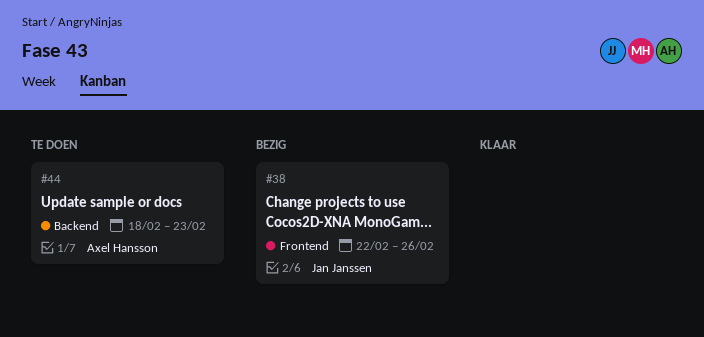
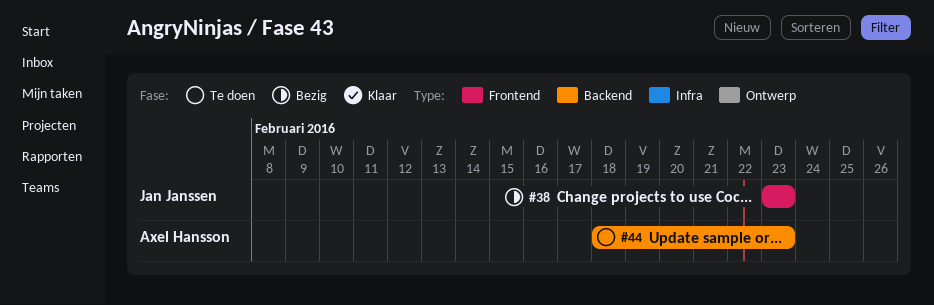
#38, start: Feb 22 -> Feb 23
#38, due: Feb 26 -> Feb 23

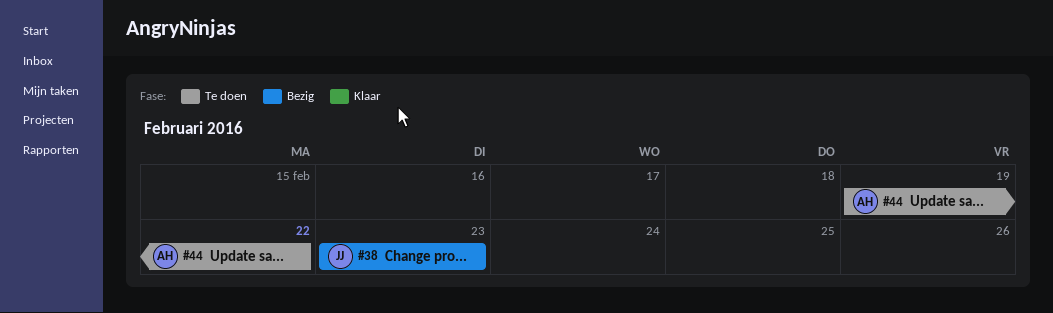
#44, start: Feb 18 -> Feb 19
#44, due: Feb 23 -> Feb 22

